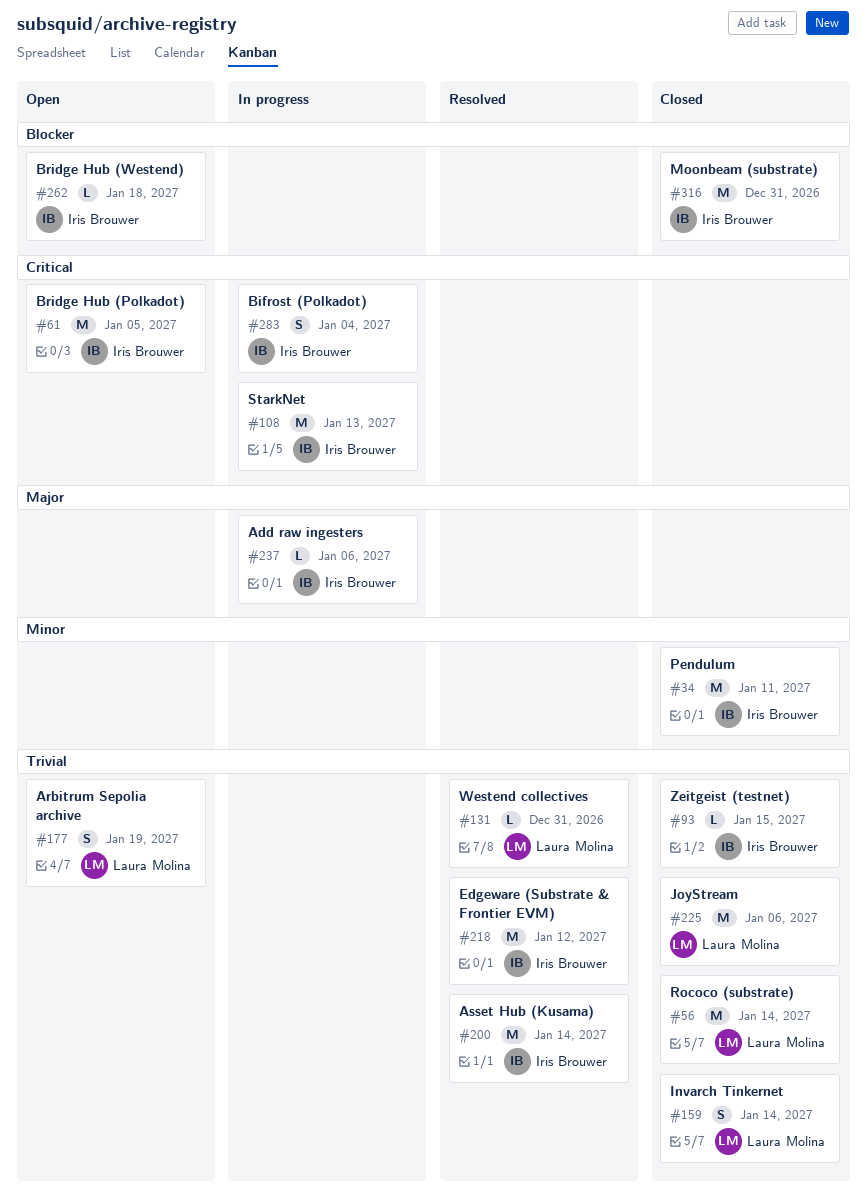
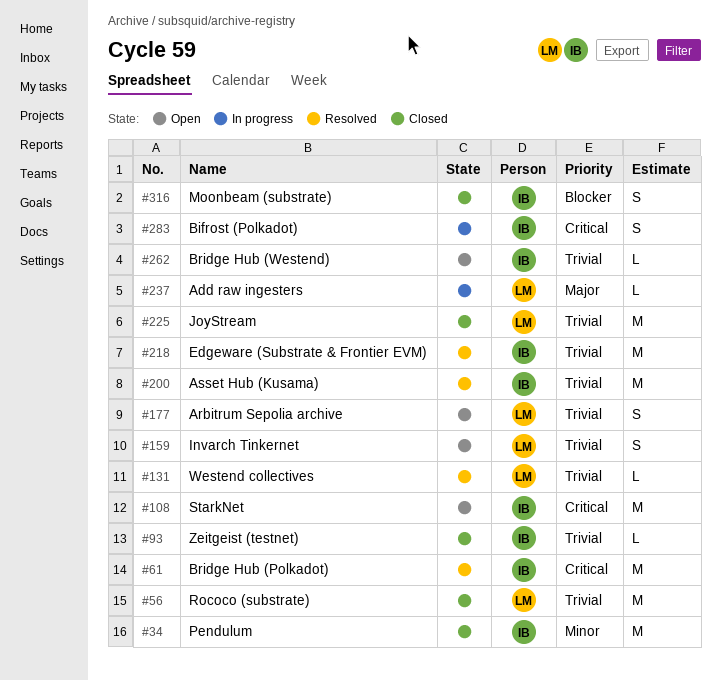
#61, status: Open -> Resolved
#108, status: In progress -> Open
#159, status: Closed -> Open
#237, owner: Iris Brouwer -> Laura Molina
#262, priority: Blocker -> Trivial
#316, estimate: M -> S

